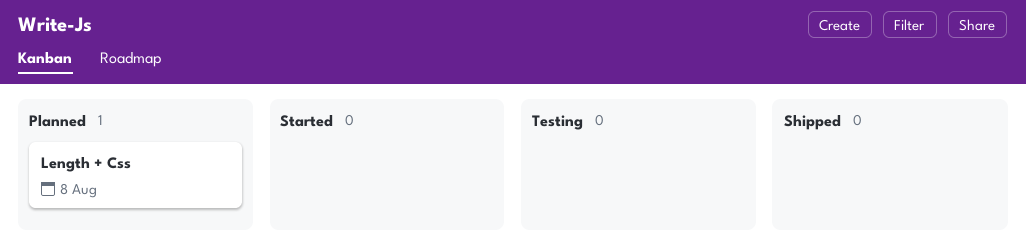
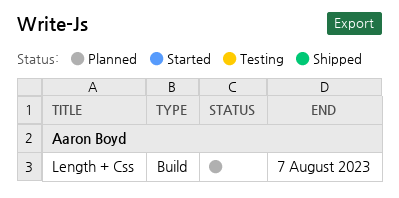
Length + Css, due: Aug 8 -> Aug 7

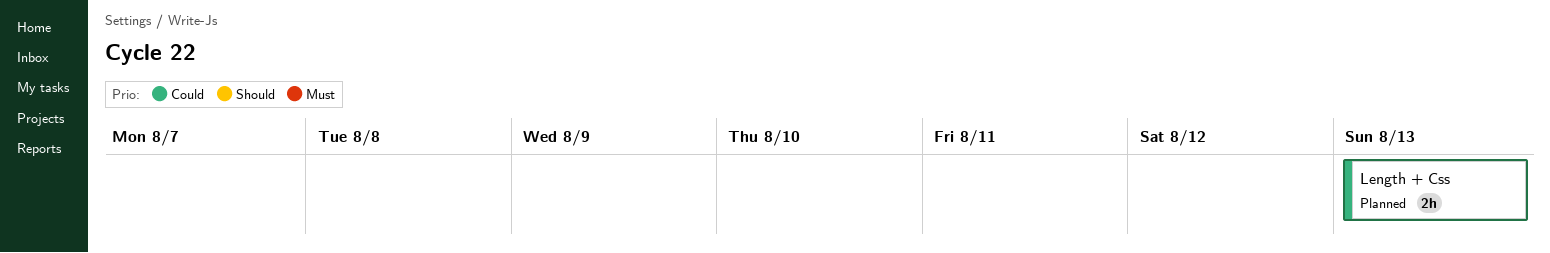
Length + Css, due: Aug 7 -> Aug 13

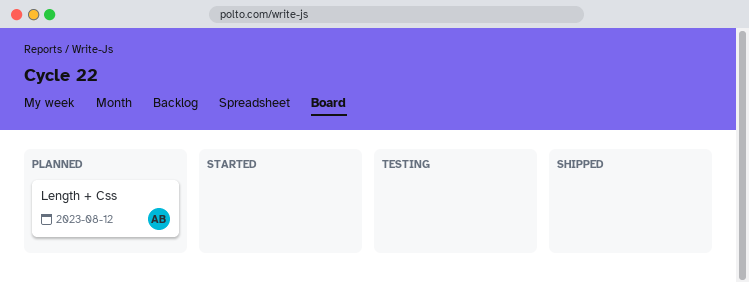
Length + Css, due: Aug 13 -> Aug 12

